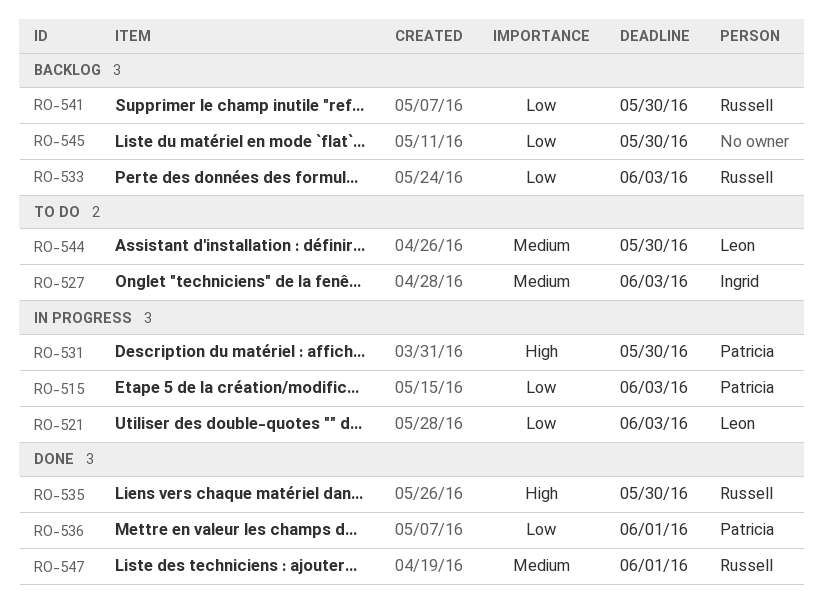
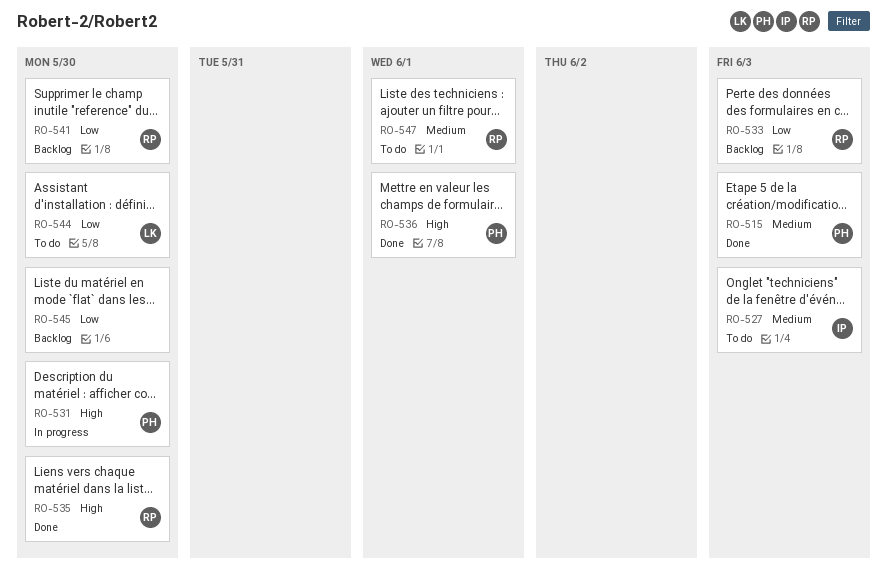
RO-515, status: In progress -> Done
RO-515, priority: Low -> Medium
RO-521: present -> none
RO-536, priority: Low -> High
RO-544, priority: Medium -> Low
RO-547, status: Done -> To do

